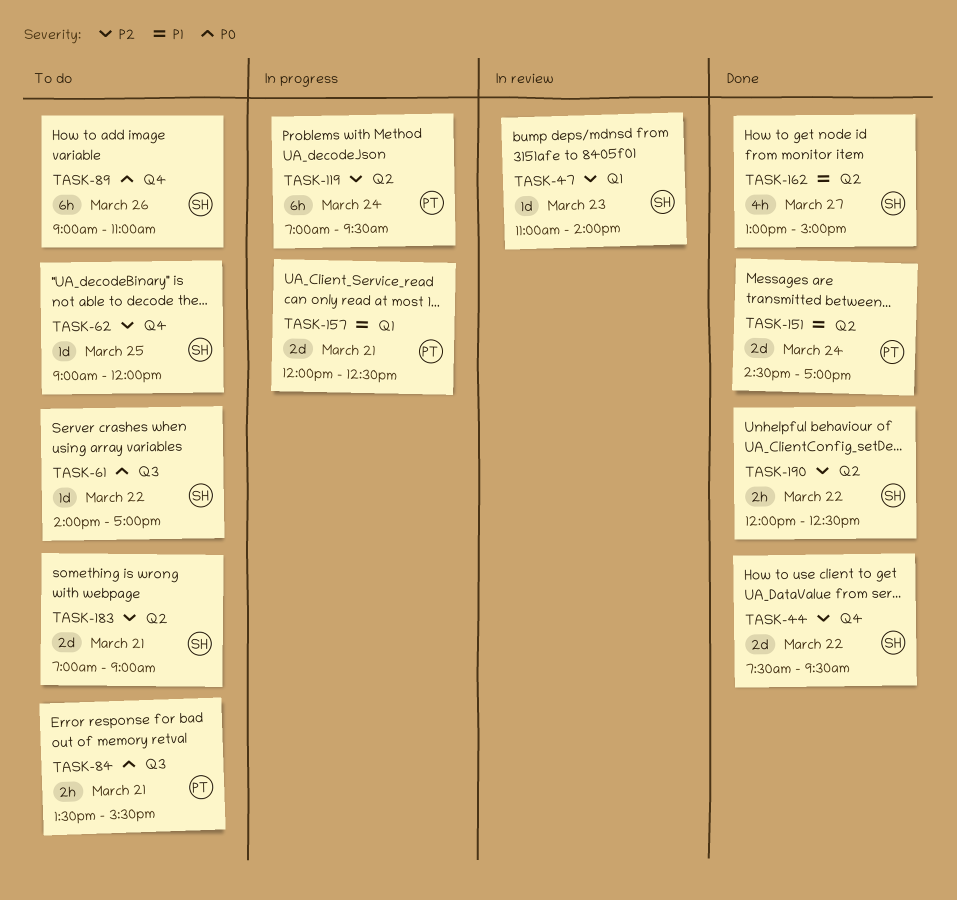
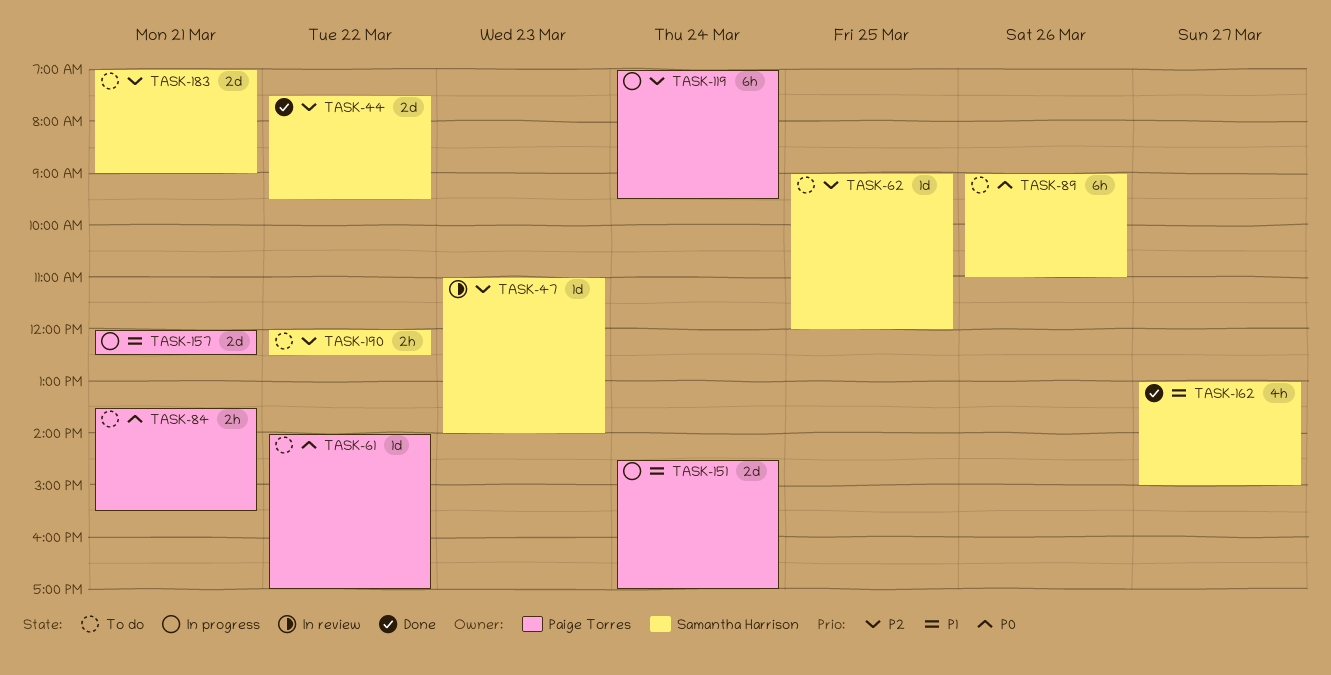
TASK-61, owner: Samantha Harrison -> Paige Torres
TASK-151, status: Done -> In progress
TASK-190, status: Done -> To do

